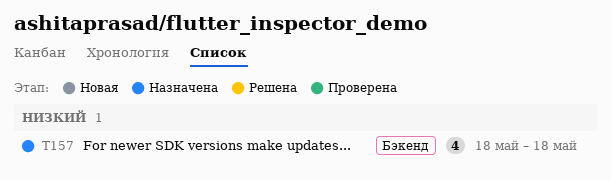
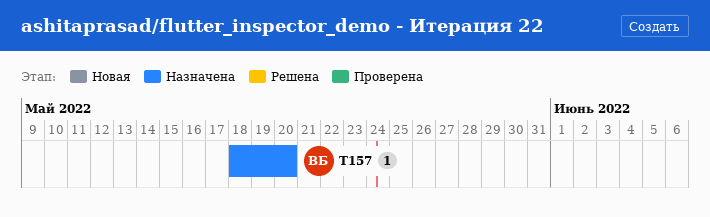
T157, estimate: 4 -> 1
T157, due: May 18 -> May 20

